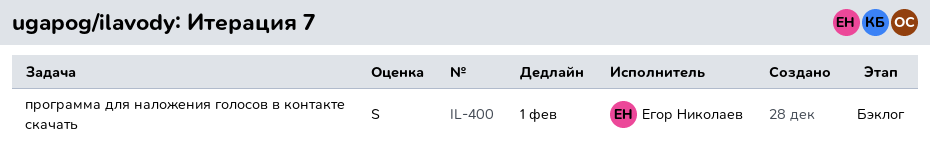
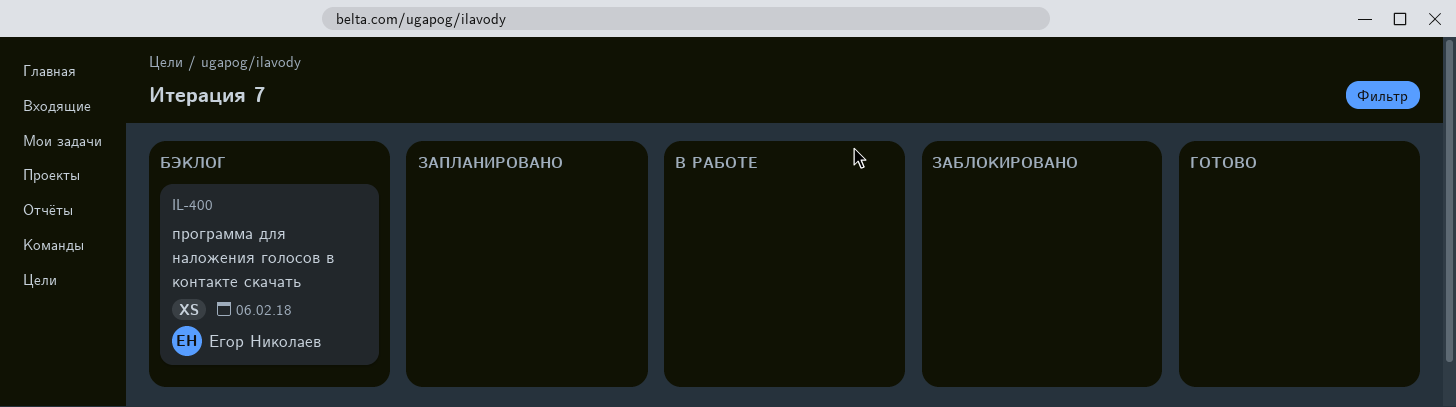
IL-400, estimate: S -> XS
IL-400, due: Feb 1 -> Feb 6

